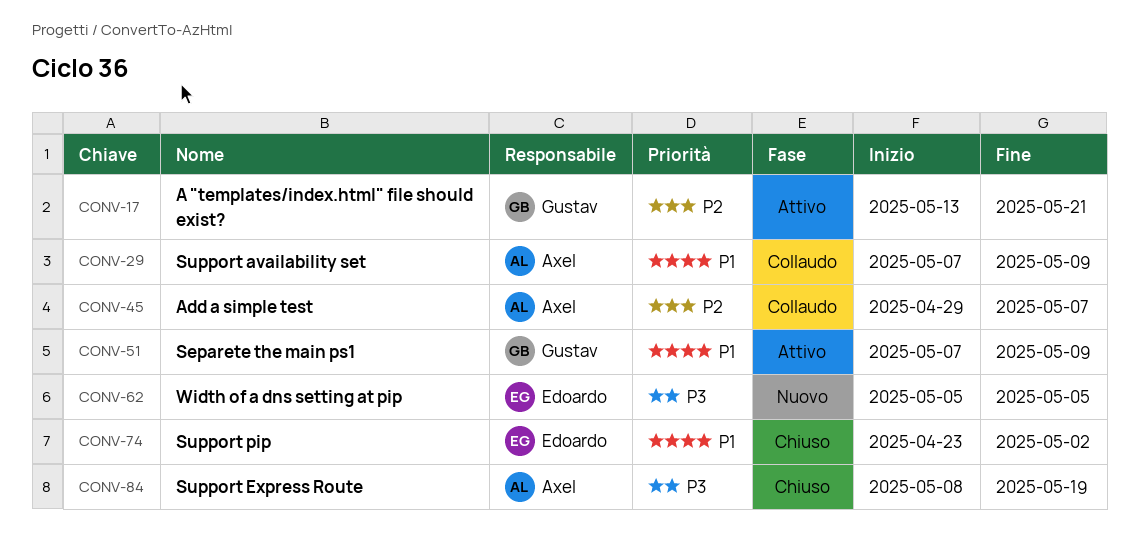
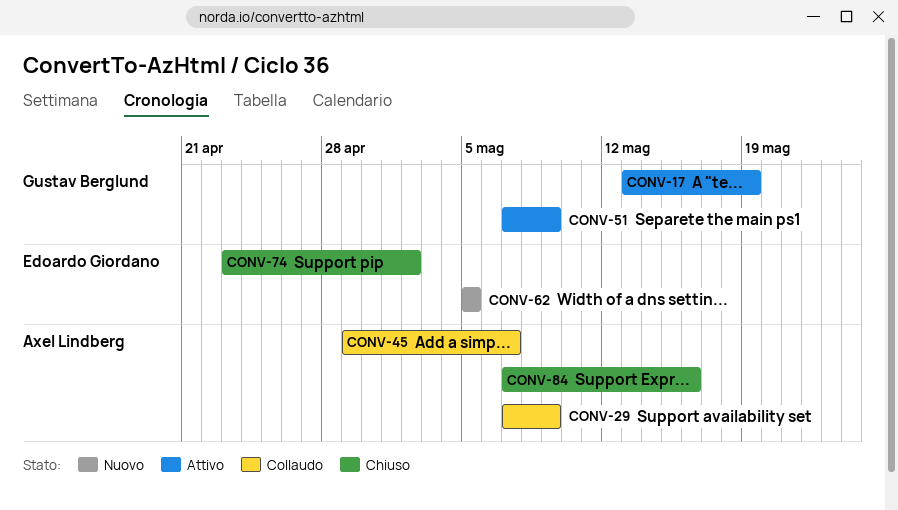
CONV-17, due: May 21 -> May 19
CONV-84, start: May 8 -> May 7
CONV-84, due: May 19 -> May 16

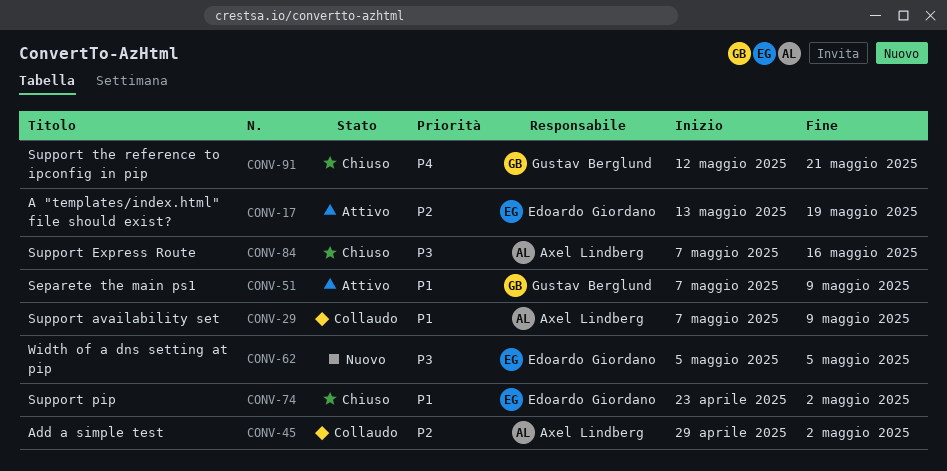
CONV-17, owner: Gustav Berglund -> Edoardo Giordano
CONV-45, due: May 7 -> May 2
CONV-91: none -> present

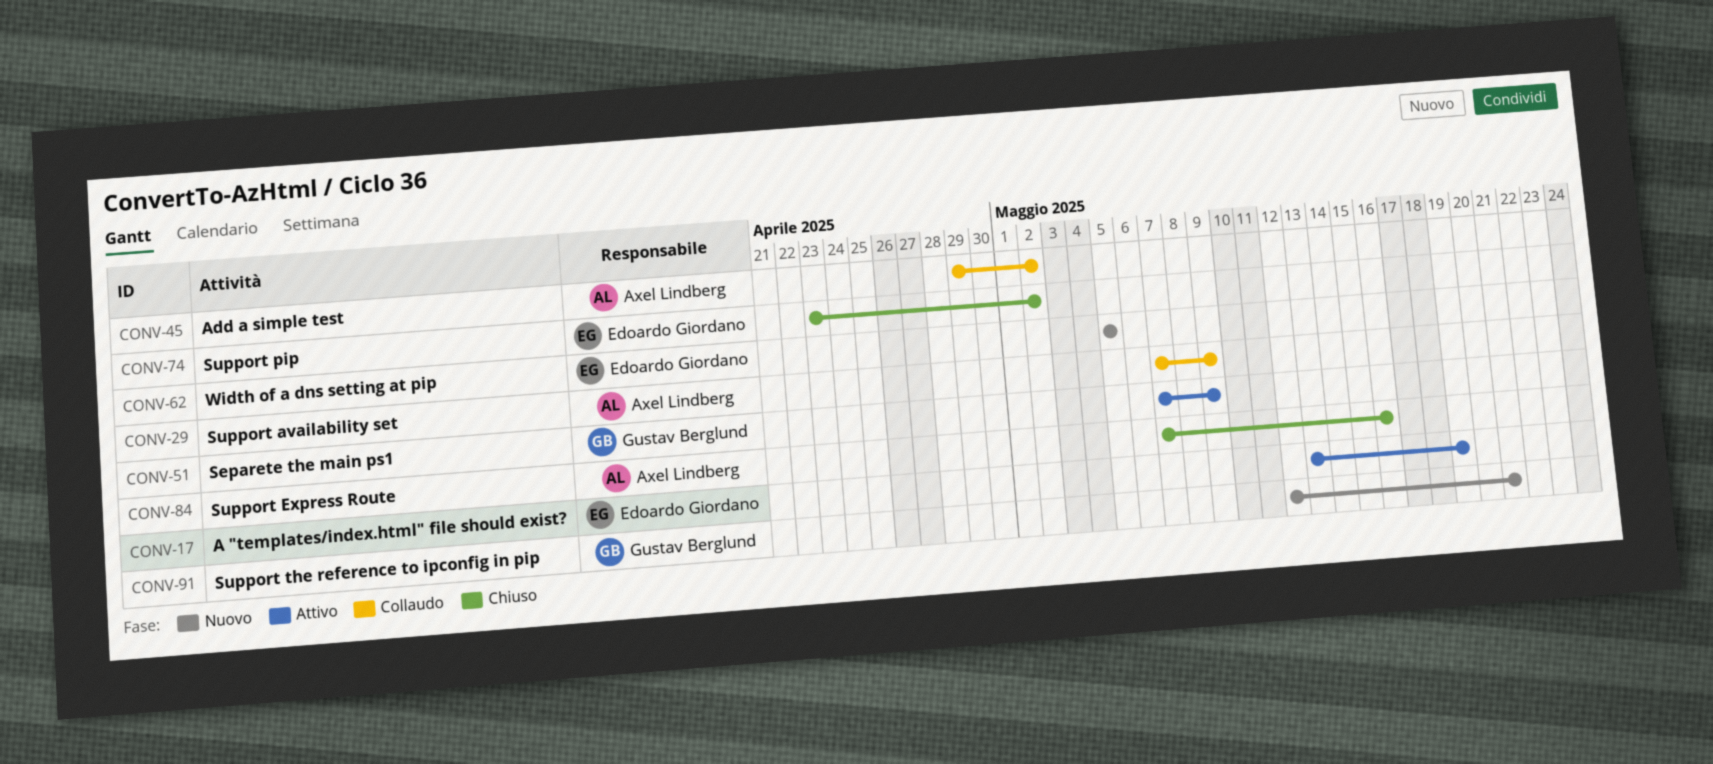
CONV-91, status: Chiuso -> Nuovo

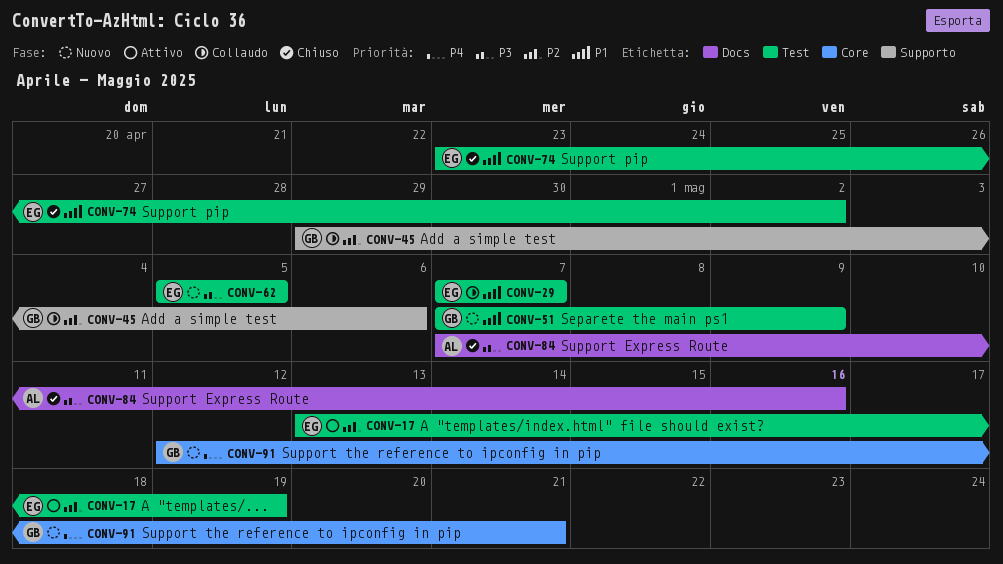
CONV-29, owner: Axel Lindberg -> Edoardo Giordano
CONV-29, due: May 9 -> May 7
CONV-45, owner: Axel Lindberg -> Gustav Berglund
CONV-45, due: May 2 -> May 6
CONV-51, status: Attivo -> Nuovo

